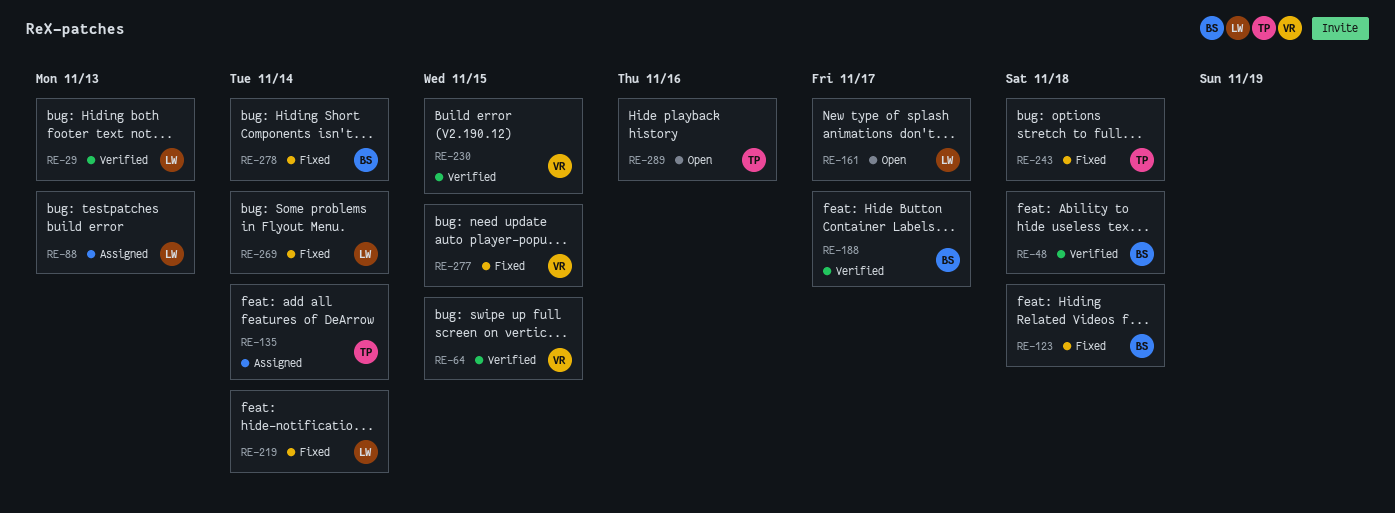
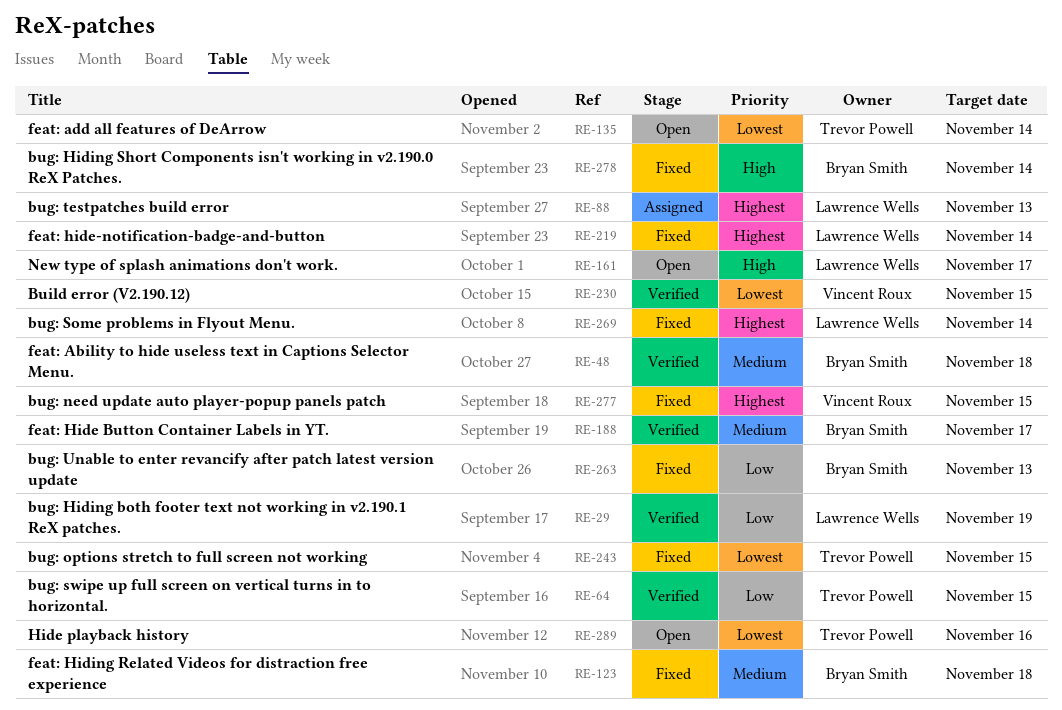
RE-29, due: Nov 13 -> Nov 19
RE-64, owner: Vincent Roux -> Trevor Powell
RE-135, status: Assigned -> Open
RE-243, due: Nov 18 -> Nov 15
RE-263: none -> present

